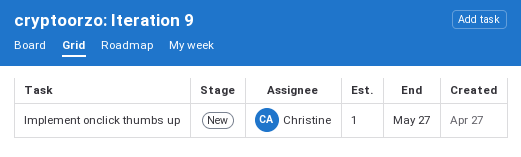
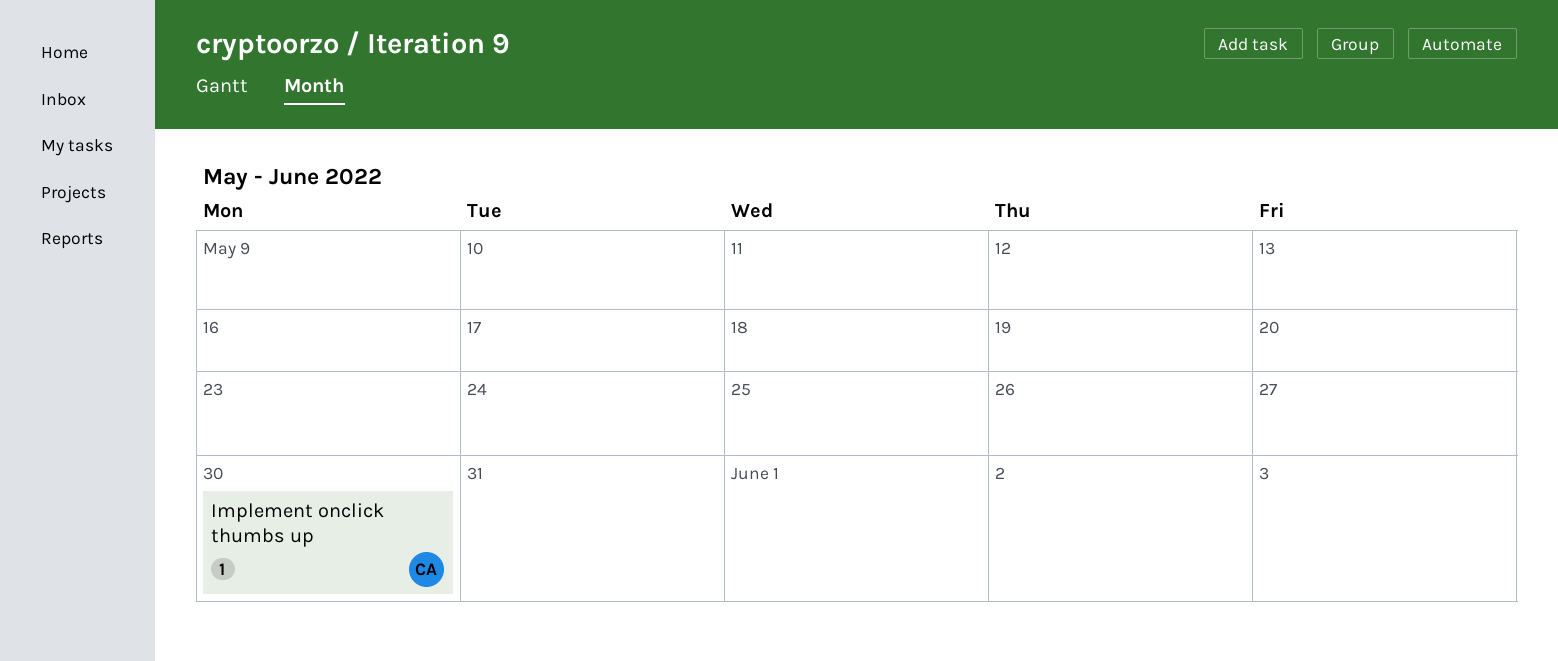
Implement onclick thumbs up, due: May 27 -> May 30

